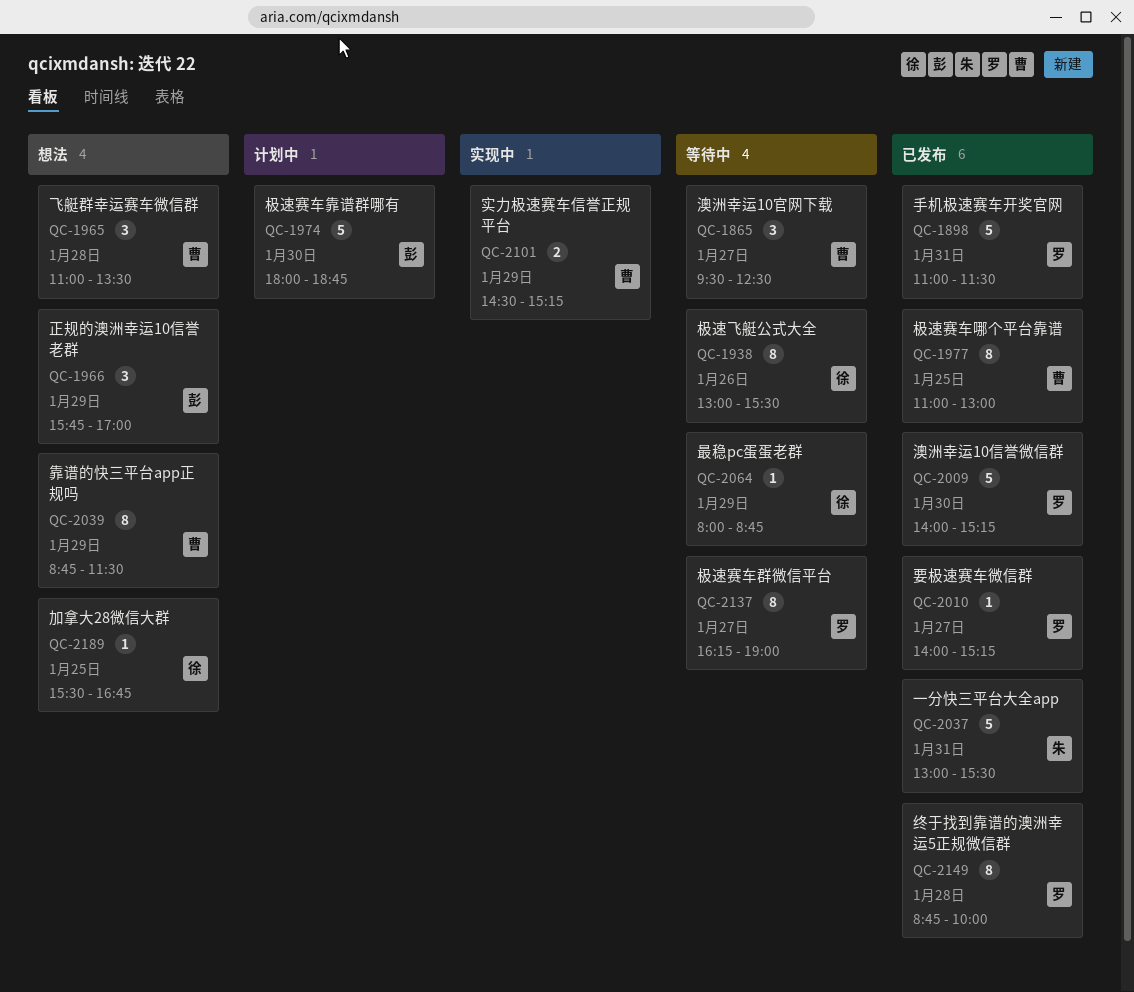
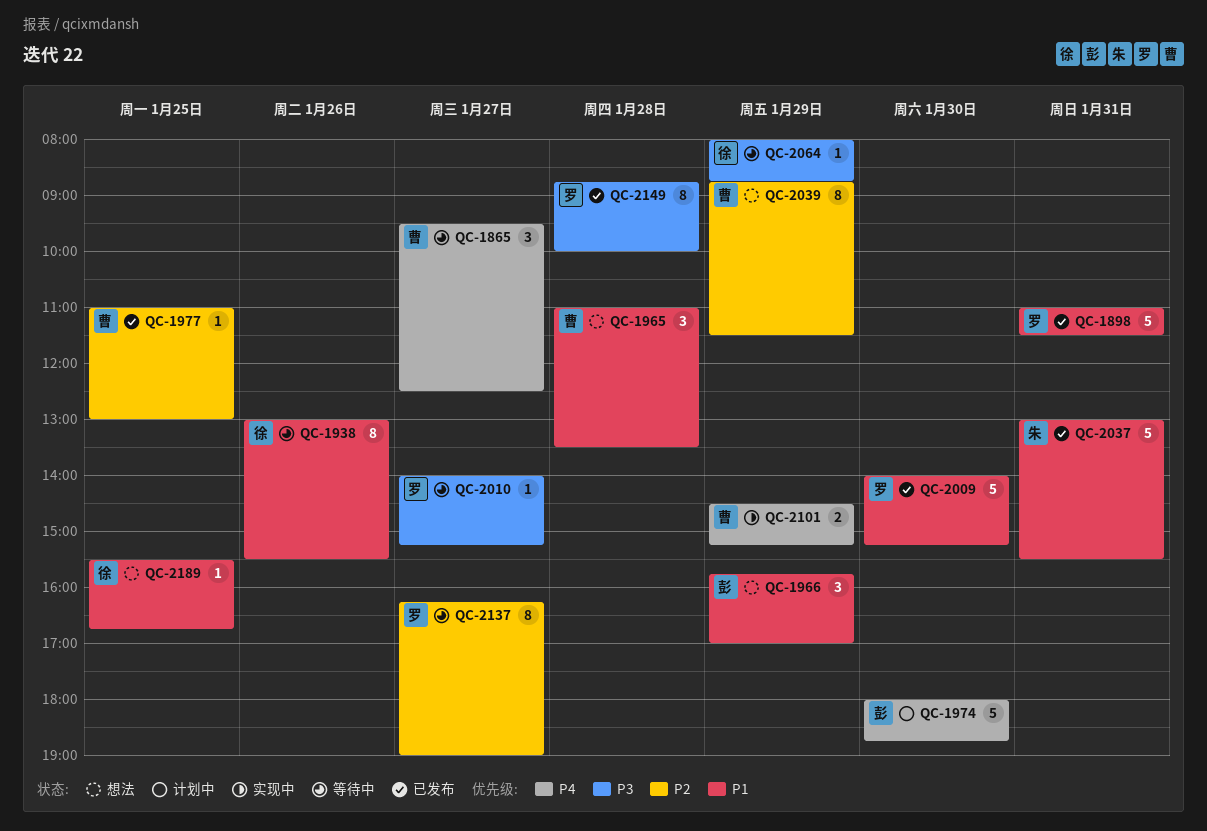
QC-1977, estimate: 8 -> 1
QC-2010, status: 已发布 -> 等待中

